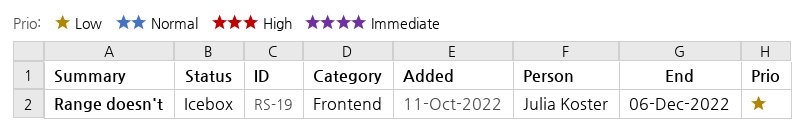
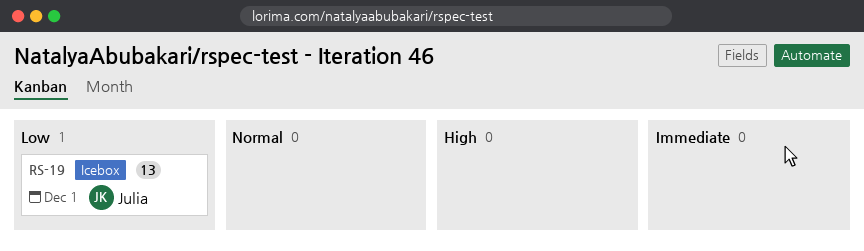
RS-19, due: Dec 6 -> Dec 1

